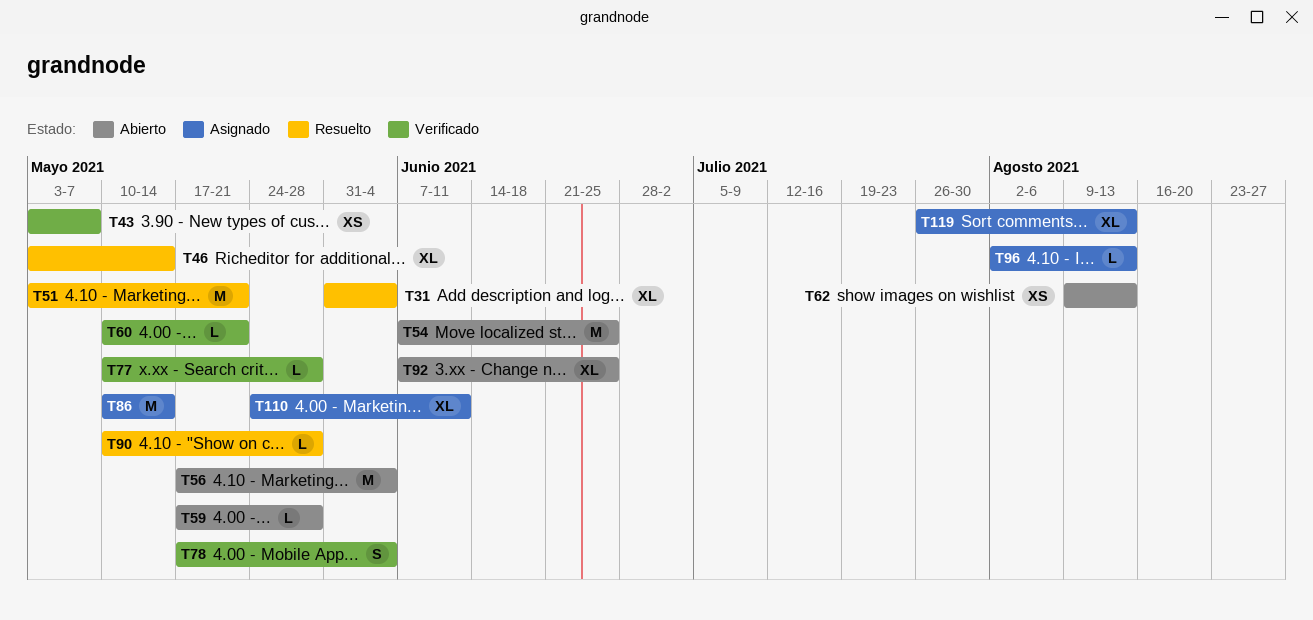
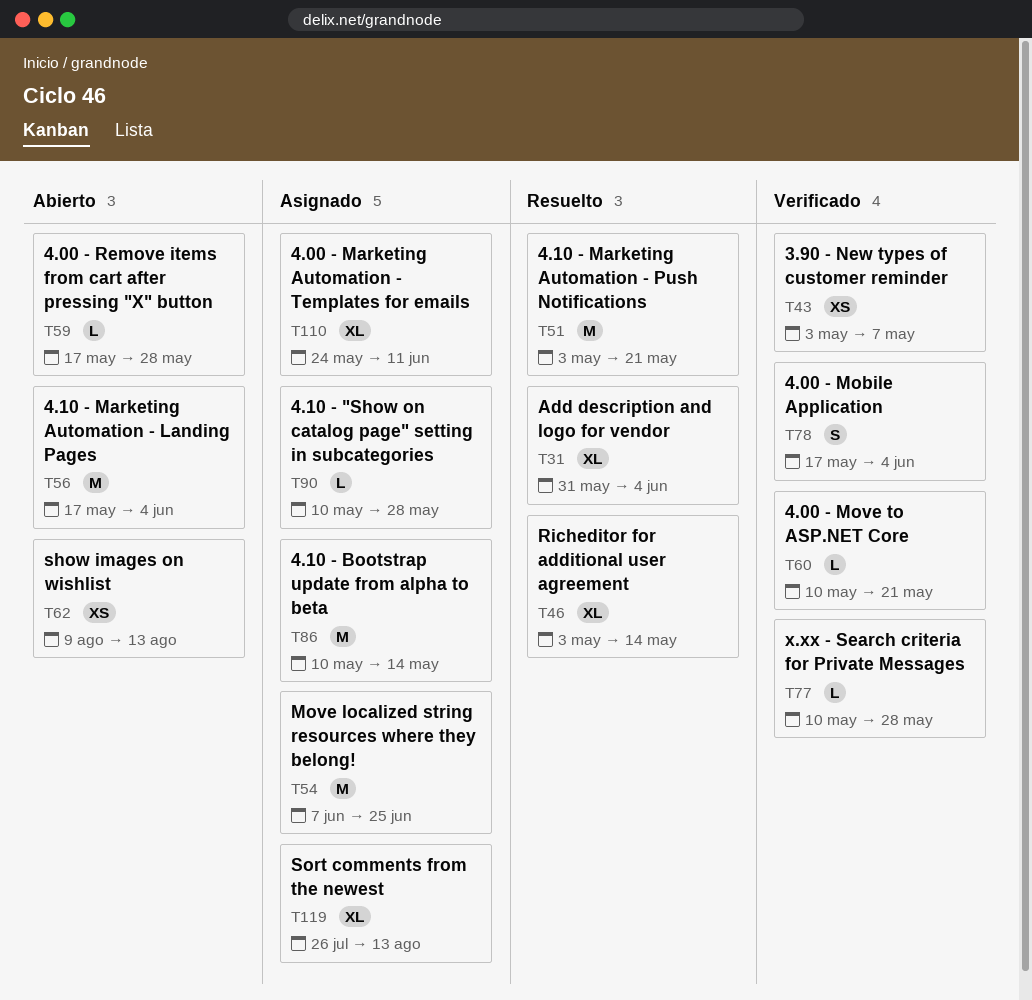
T54, status: Abierto -> Asignado
T90, status: Resuelto -> Asignado
T92: present -> none
T96: present -> none

